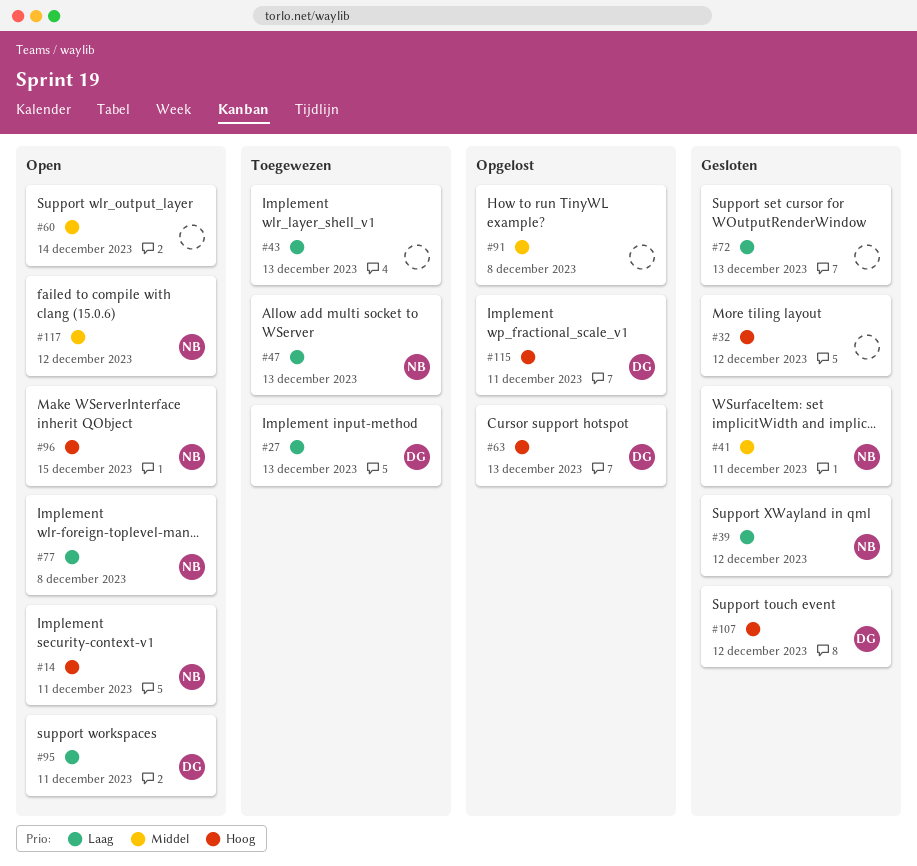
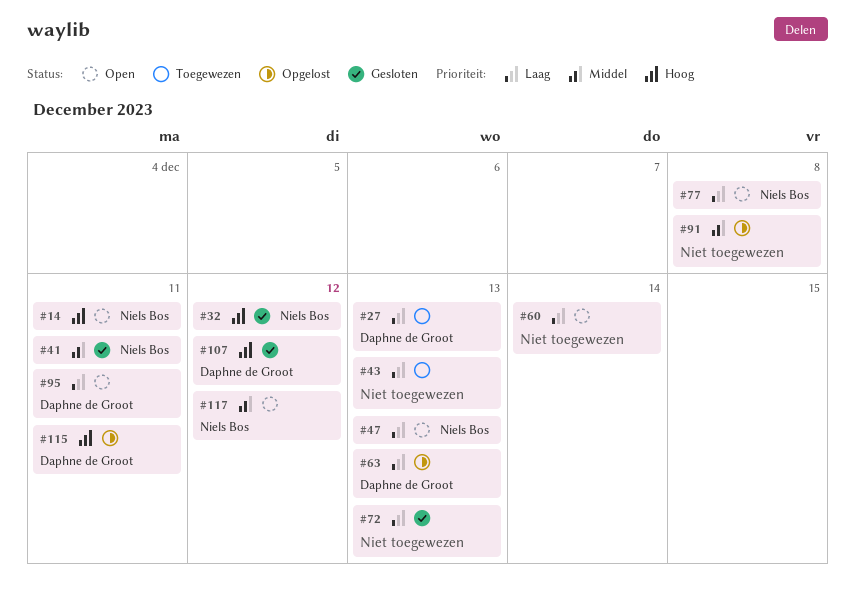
#32, owner: none -> Niels Bos
#39: present -> none
#47, status: Toegewezen -> Open
#60, priority: Middel -> Laag
#63, priority: Hoog -> Laag
#96: present -> none

